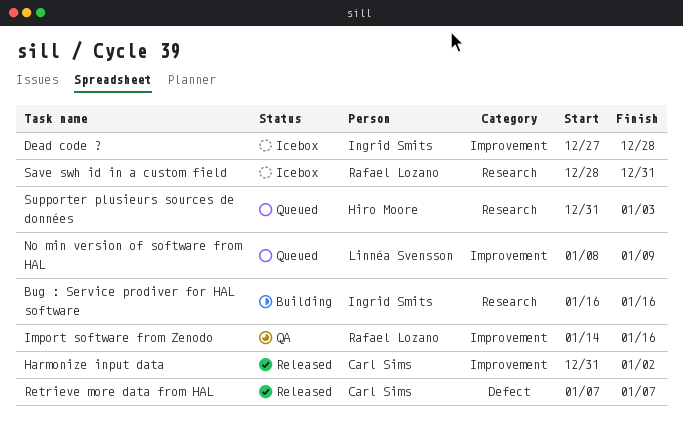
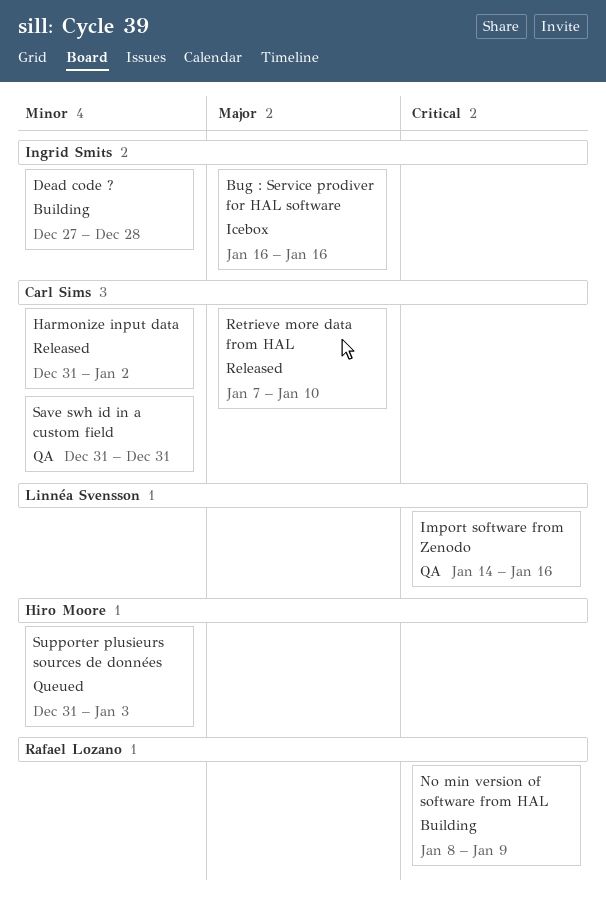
Bug : Service prodiver for HAL software, status: Building -> Icebox
Dead code ?, status: Icebox -> Building
Import software from Zenodo, owner: Rafael Lozano -> Linnéa Svensson
No min version of software from HAL, status: Queued -> Building
No min version of software from HAL, owner: Linnéa Svensson -> Rafael Lozano
Retrieve more data from HAL, due: Jan 7 -> Jan 10
Save swh id in a custom field, status: Icebox -> QA
Save swh id in a custom field, owner: Rafael Lozano -> Carl Sims
Save swh id in a custom field, start: Dec 28 -> Dec 31

